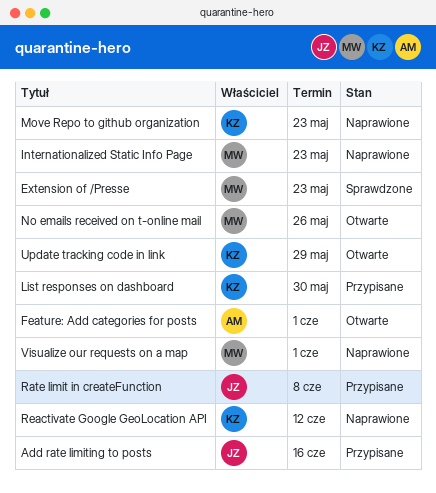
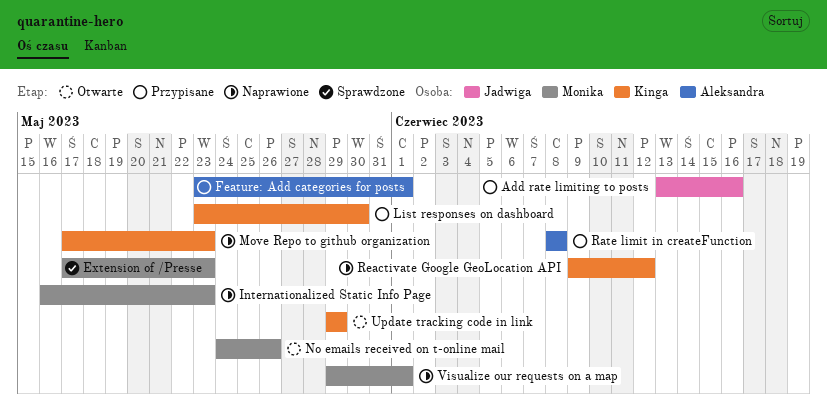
Feature: Add categories for posts, status: Otwarte -> Przypisane
Rate limit in createFunction, owner: Jadwiga -> Aleksandra

